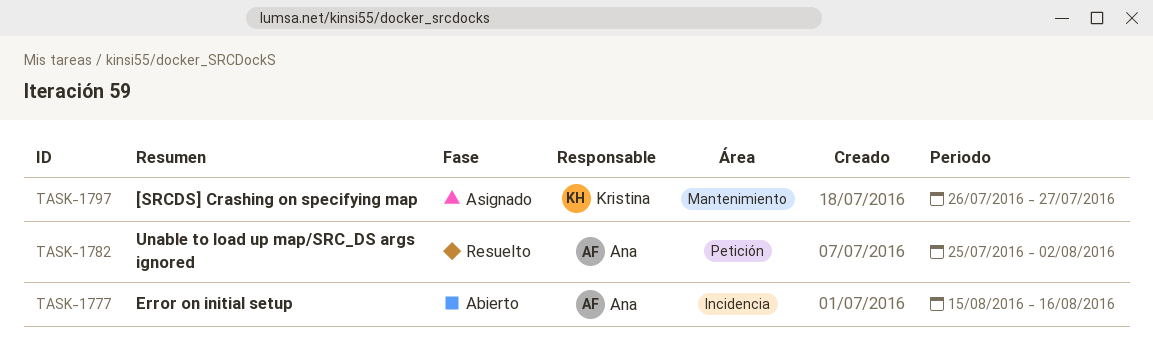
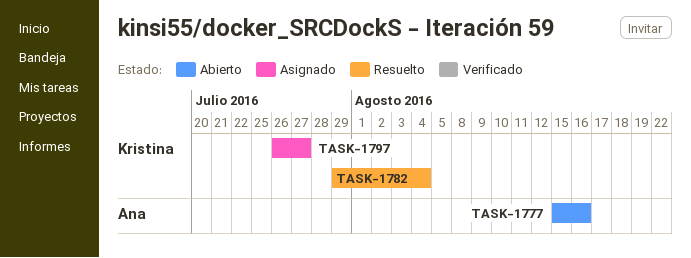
TASK-1782, owner: Ana -> Kristina
TASK-1782, start: Jul 25 -> Jul 29
TASK-1782, due: Aug 2 -> Aug 4

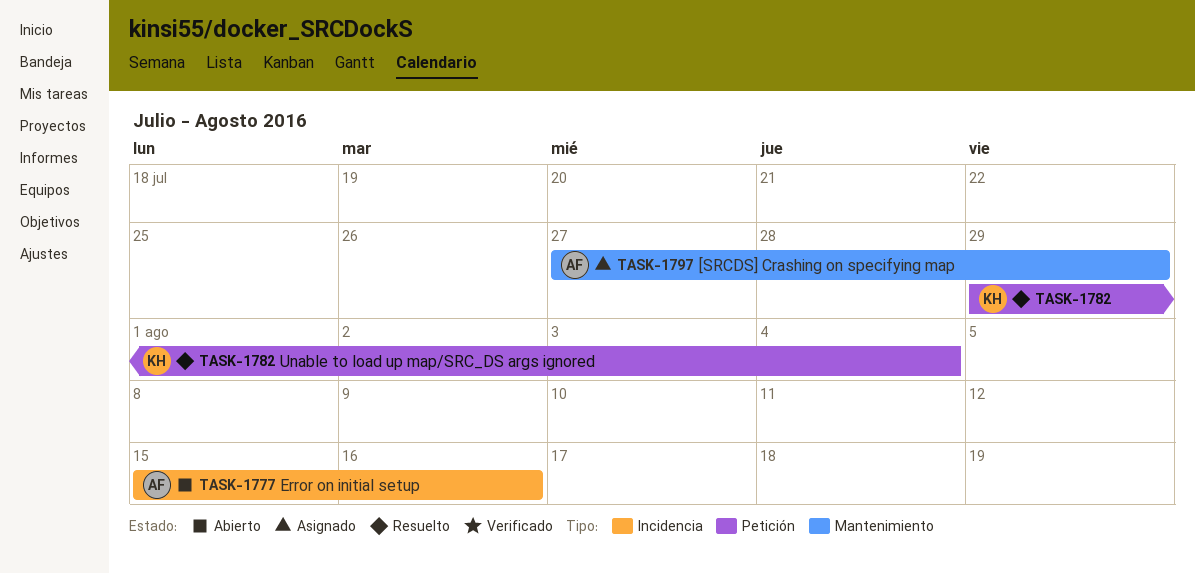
TASK-1797, owner: Kristina -> Ana
TASK-1797, start: Jul 26 -> Jul 27
TASK-1797, due: Jul 27 -> Jul 29

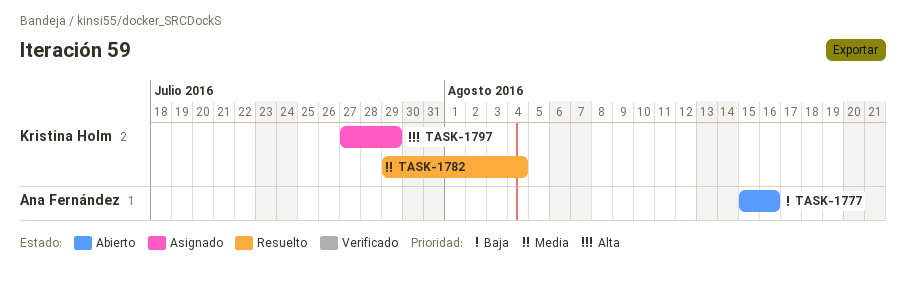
TASK-1797, owner: Ana Fernández -> Kristina Holm

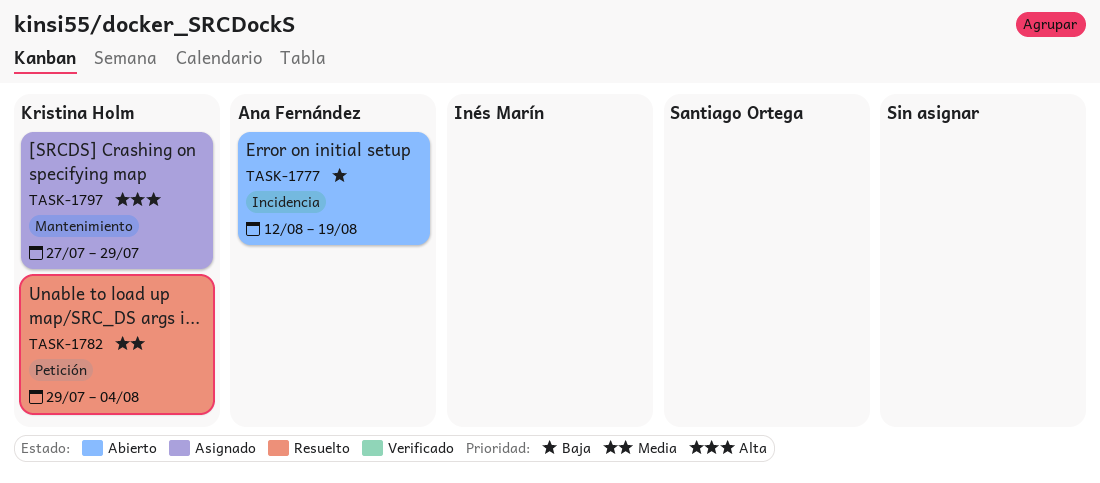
TASK-1777, start: Aug 15 -> Aug 12
TASK-1777, due: Aug 16 -> Aug 19

